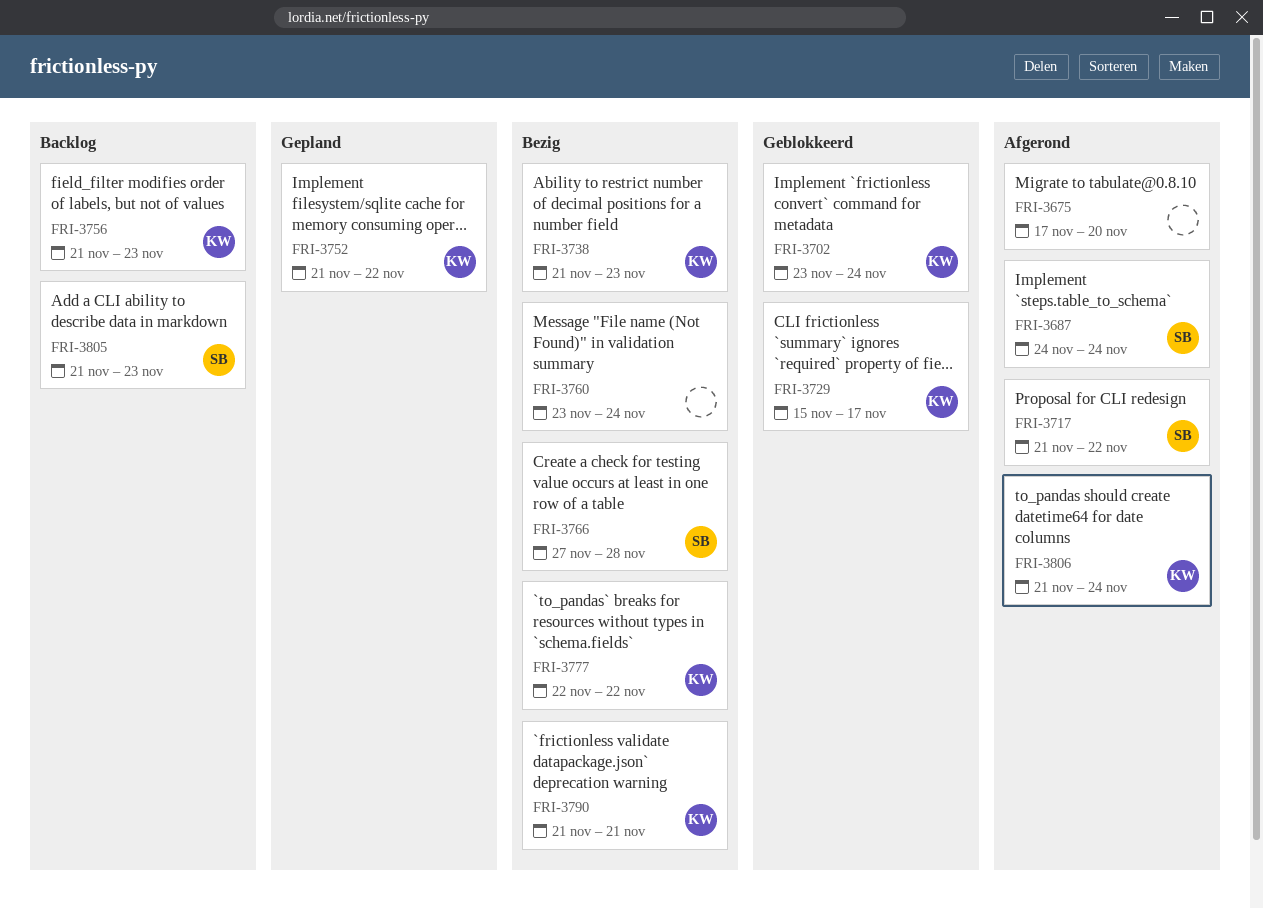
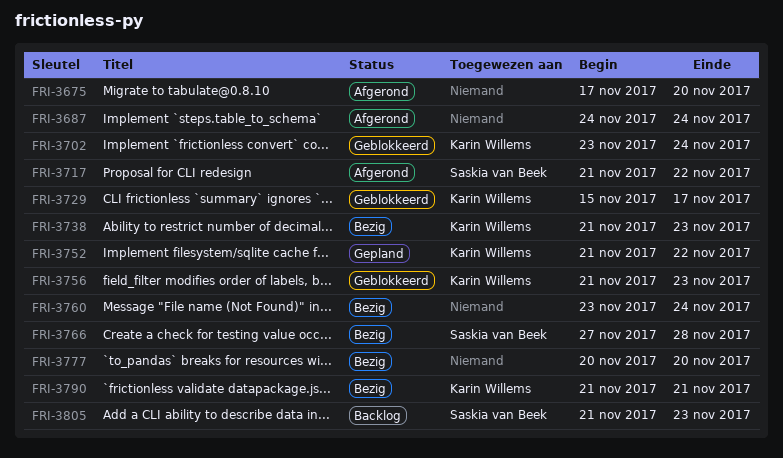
FRI-3687, owner: Saskia van Beek -> none
FRI-3756, status: Backlog -> Geblokkeerd
FRI-3777, owner: Karin Willems -> none
FRI-3777, start: Nov 22 -> Nov 20
FRI-3777, due: Nov 22 -> Nov 20
FRI-3806: present -> none

